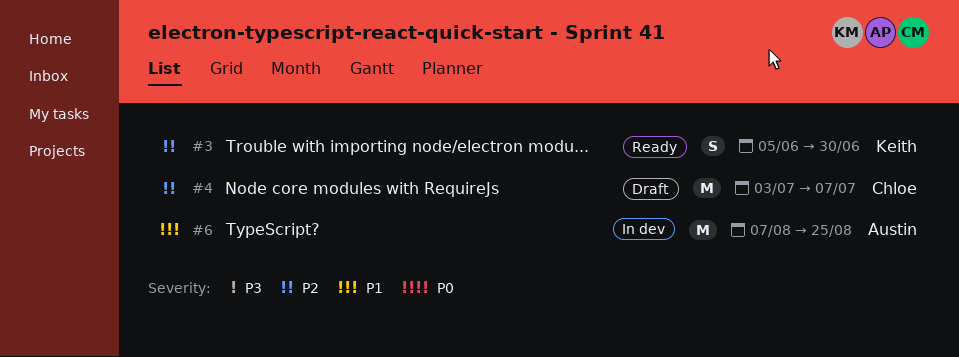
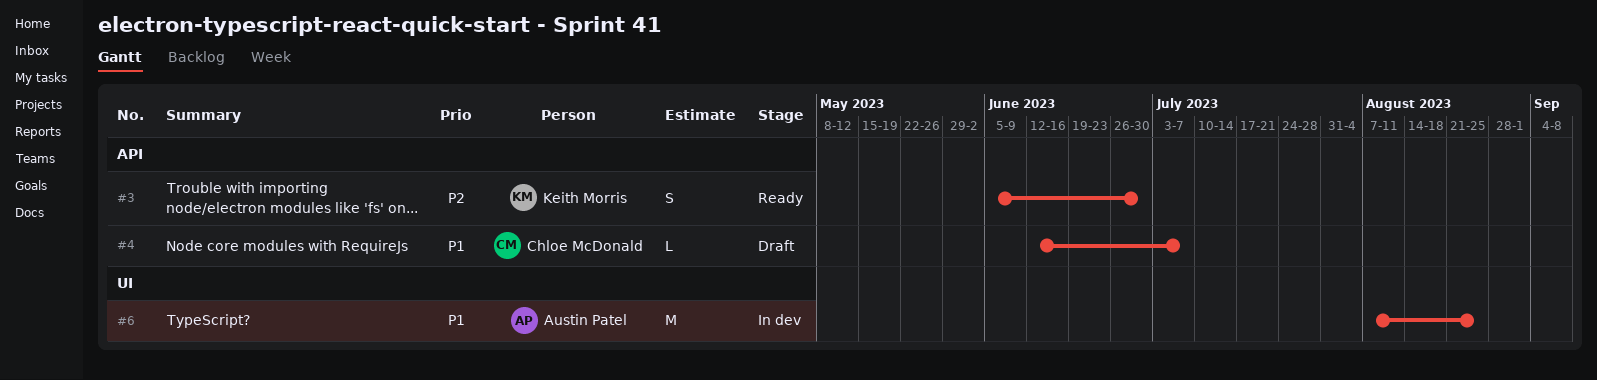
#4, priority: P2 -> P1
#4, estimate: M -> L
#4, start: Jul 3 -> Jun 12

